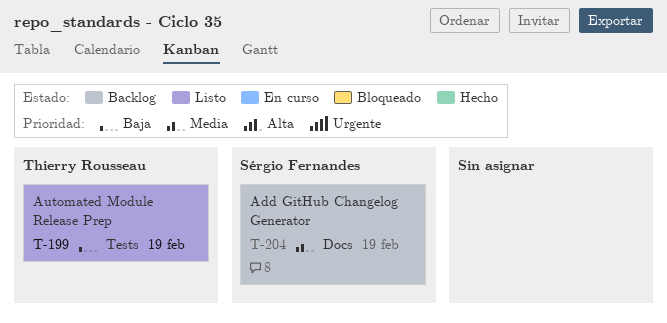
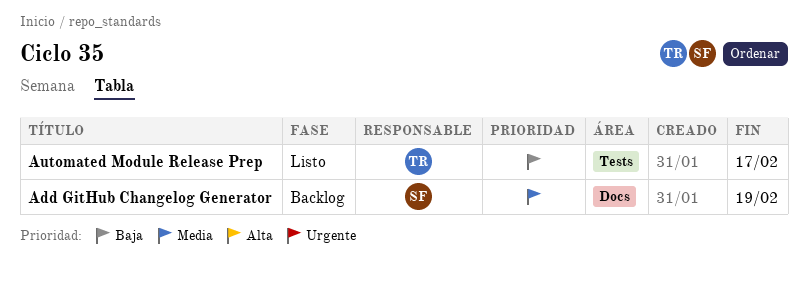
Automated Module Release Prep, due: Feb 19 -> Feb 17

